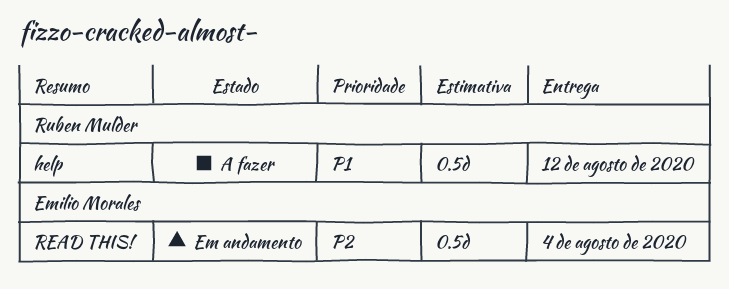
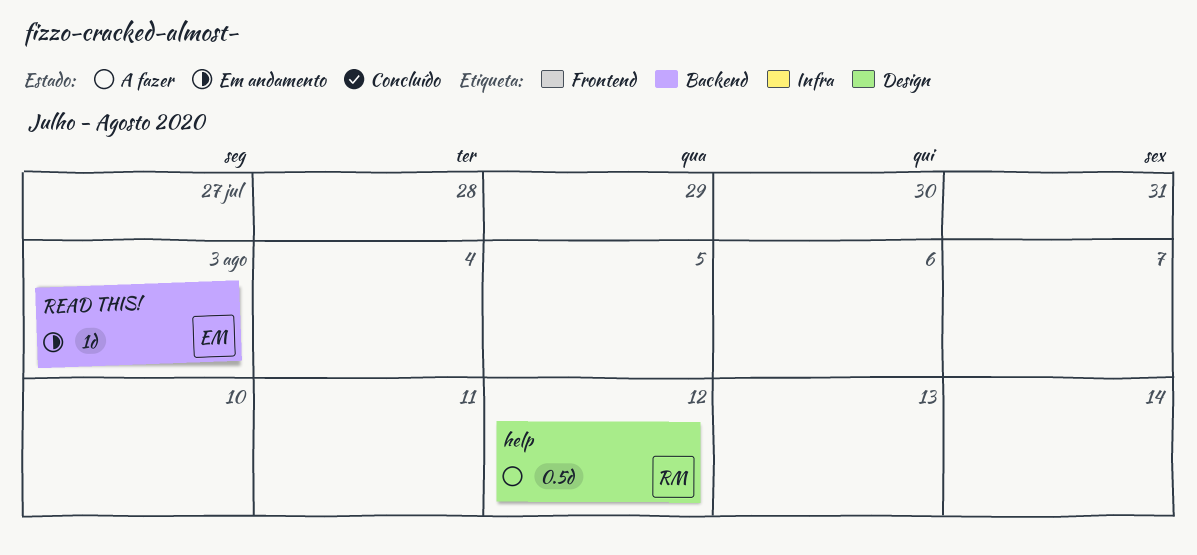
READ THIS!, estimate: 0.5d -> 1d
READ THIS!, due: Aug 4 -> Aug 3

